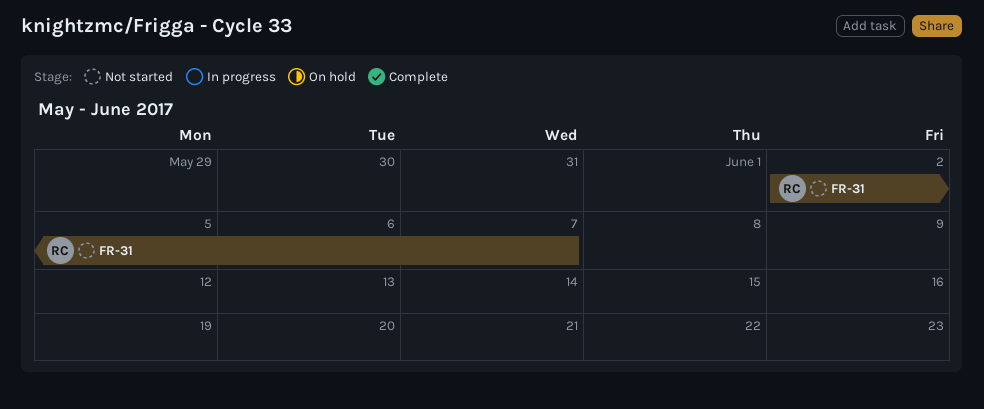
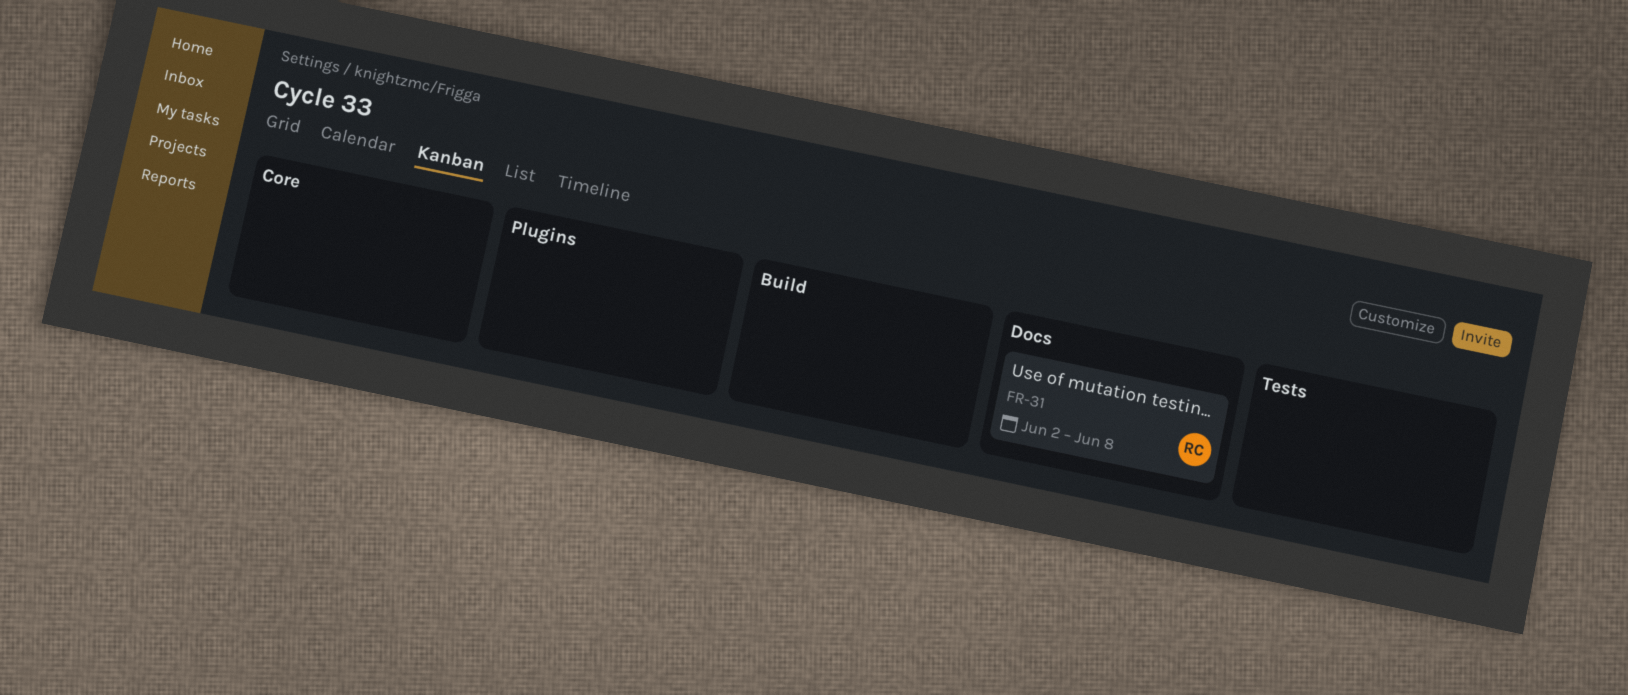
FR-31, due: Jun 7 -> Jun 8

